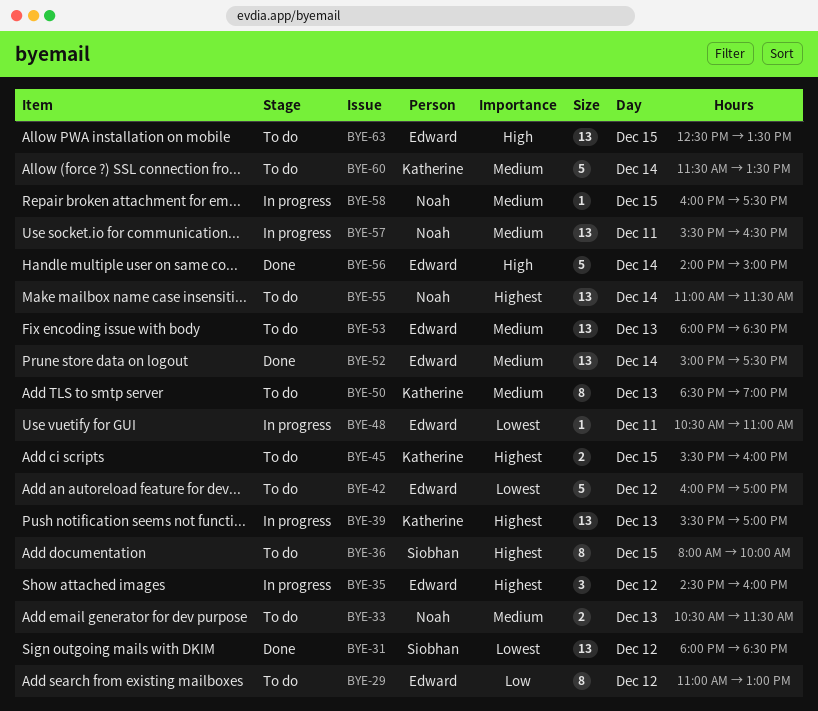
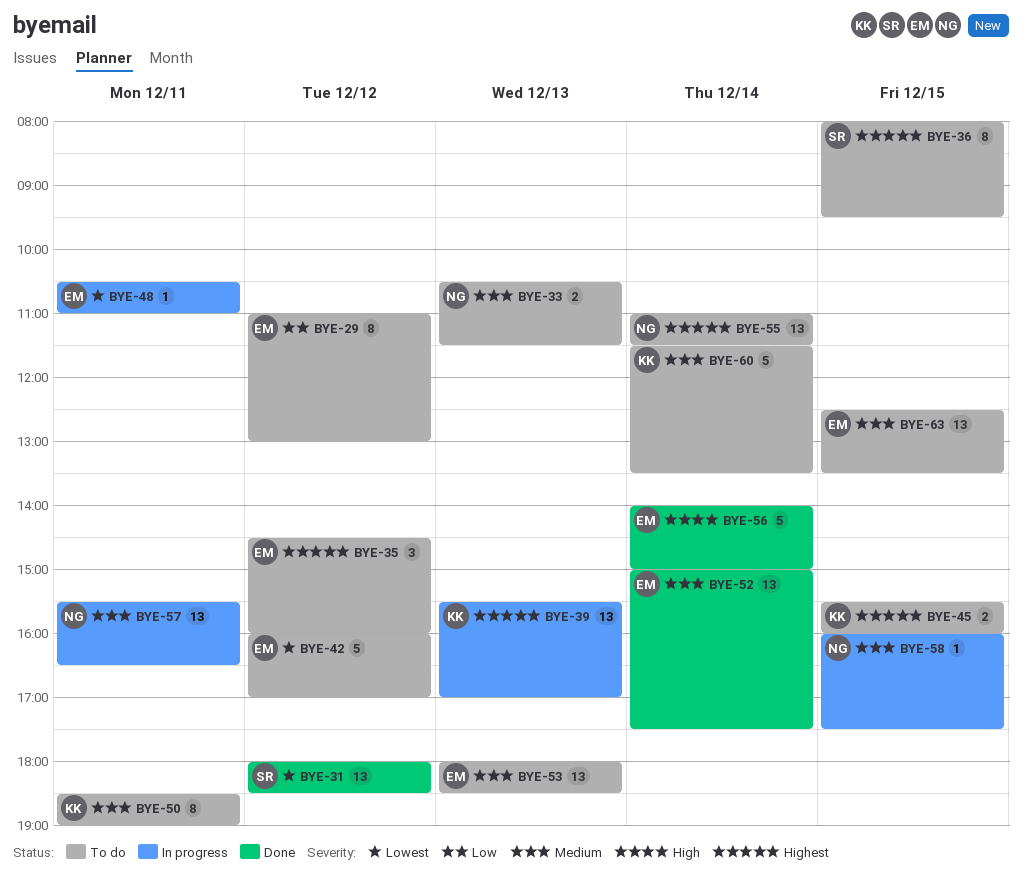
BYE-35, status: In progress -> To do
BYE-36, ends: 10:00 -> 09:30
BYE-50, day: Dec 13 -> Dec 11
BYE-63, priority: High -> Medium

